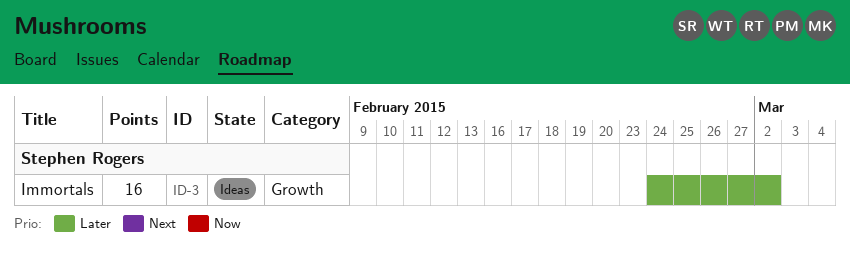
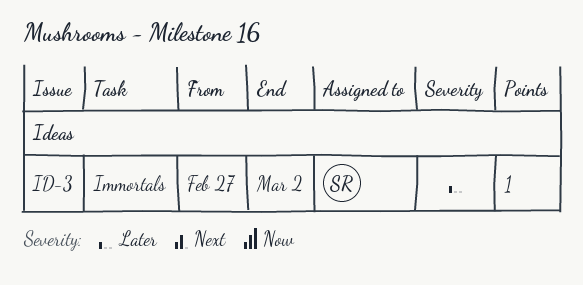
ID-3, estimate: 16 -> 1
ID-3, start: Feb 24 -> Feb 27

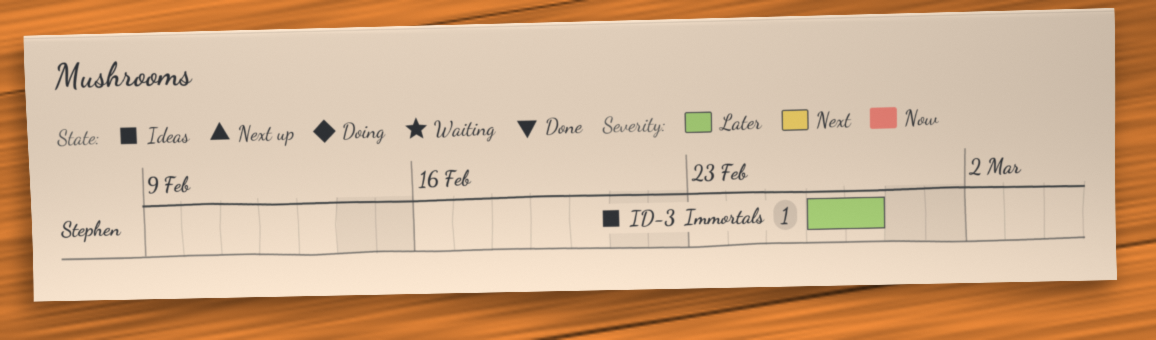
ID-3, start: Feb 27 -> Feb 26
ID-3, due: Mar 2 -> Feb 27

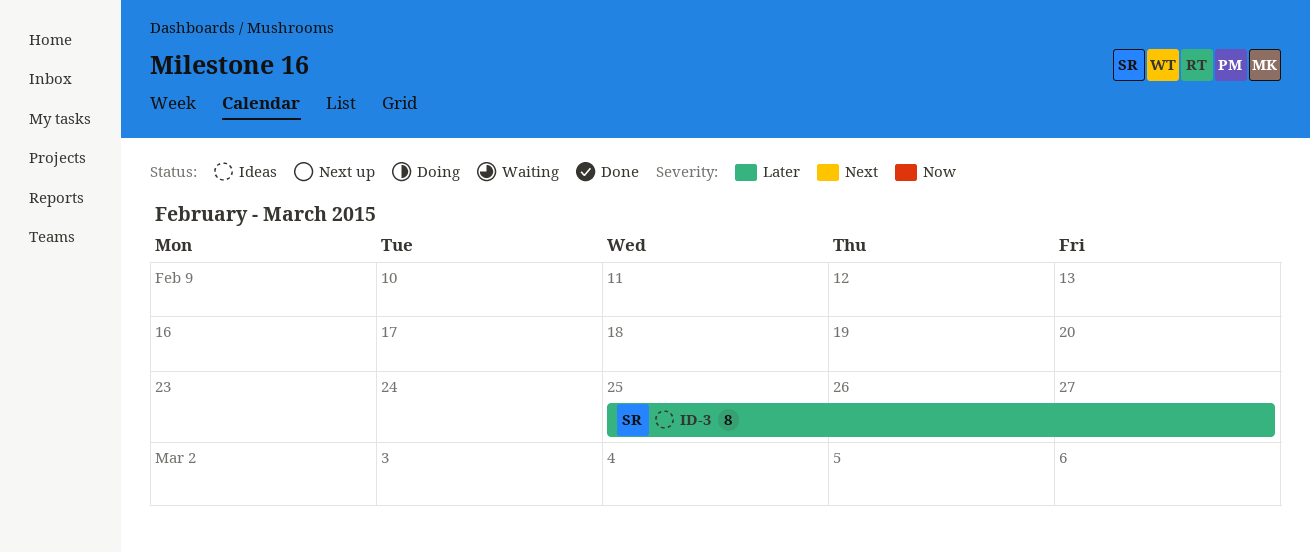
ID-3, estimate: 1 -> 8
ID-3, start: Feb 26 -> Feb 25

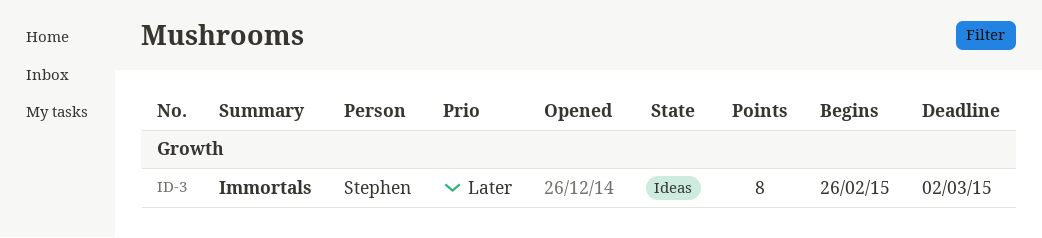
ID-3, start: Feb 25 -> Feb 26
ID-3, due: Feb 27 -> Mar 2

